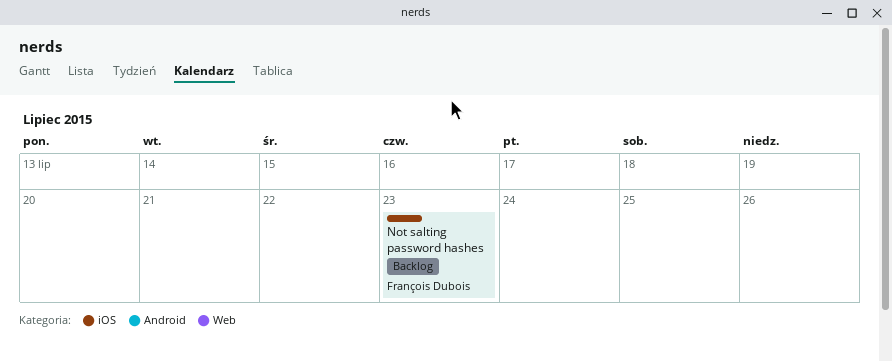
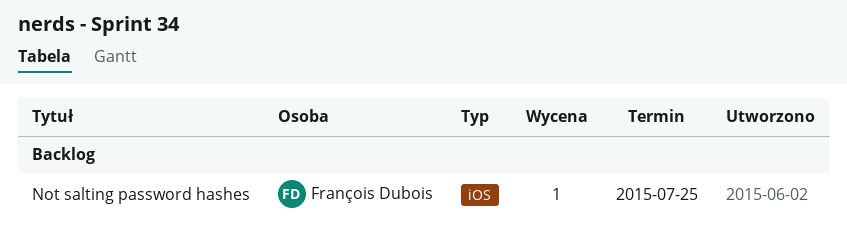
Not salting password hashes, due: Jul 23 -> Jul 25

